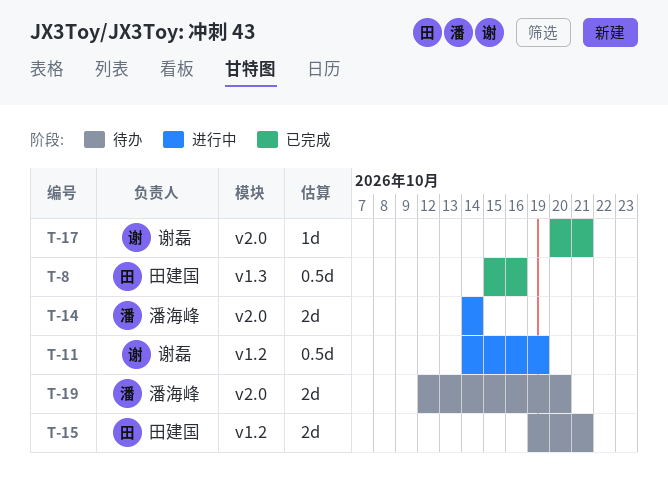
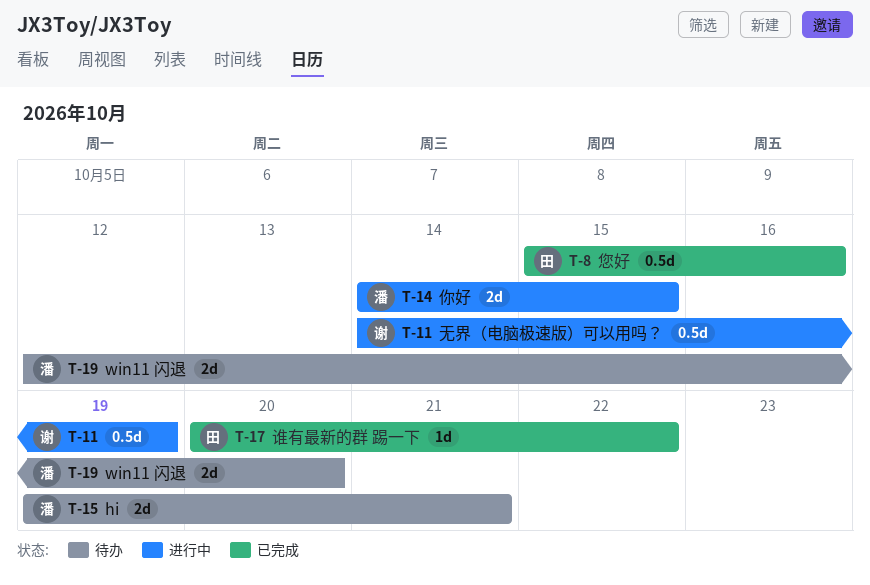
T-14, due: Oct 14 -> Oct 15
T-15, owner: 田建国 -> 潘海峰
T-17, owner: 谢磊 -> 田建国
T-17, due: Oct 21 -> Oct 22

